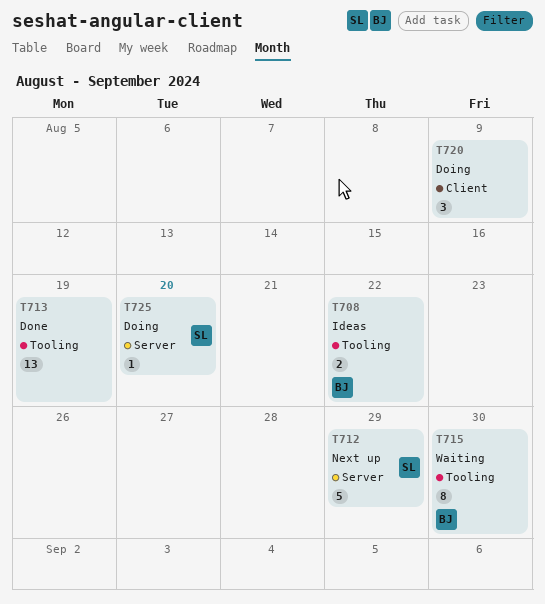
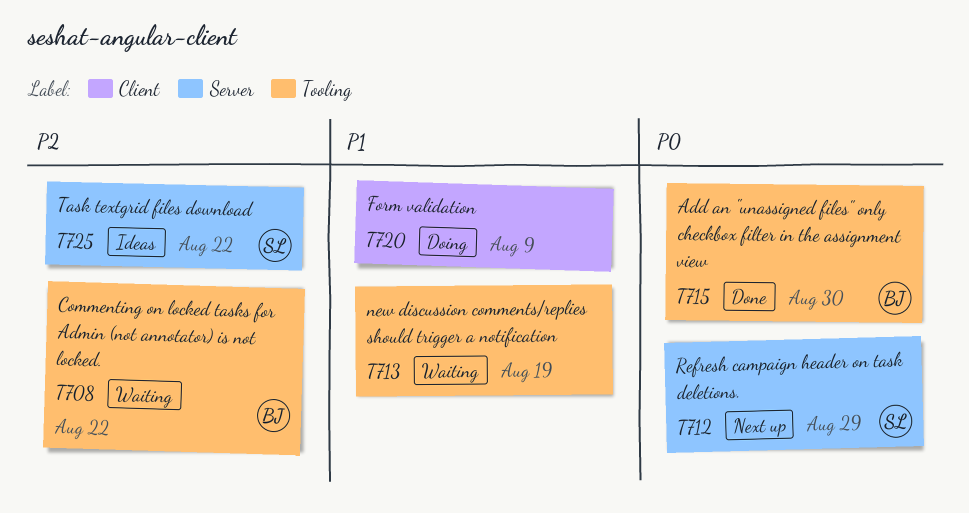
T708, status: Ideas -> Waiting
T713, status: Done -> Waiting
T715, status: Waiting -> Done
T725, status: Doing -> Ideas
T725, due: Aug 20 -> Aug 22

